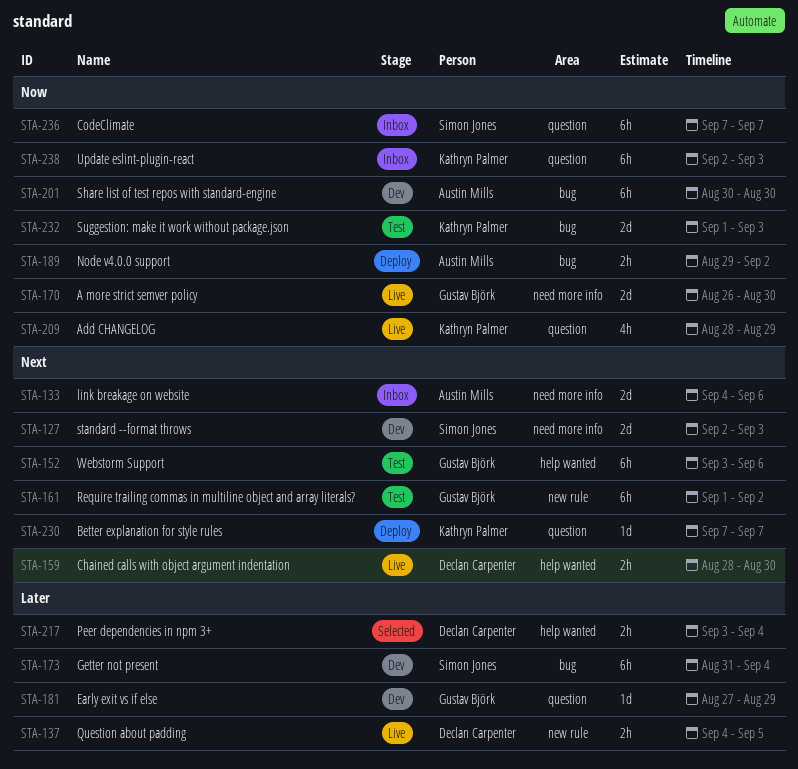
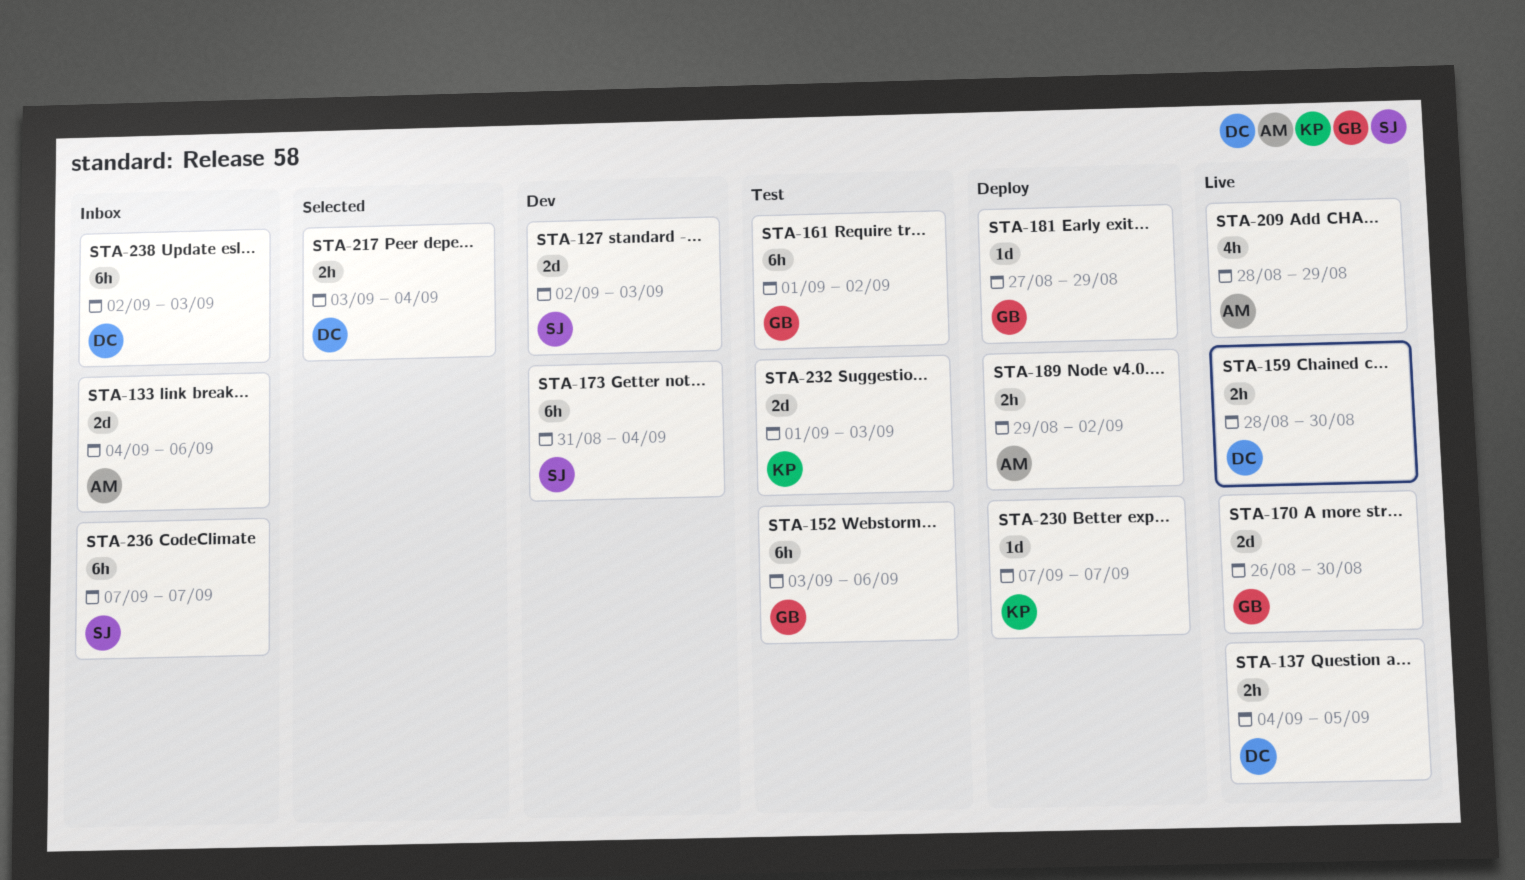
STA-181, status: Dev -> Deploy
STA-201: present -> none
STA-209, owner: Kathryn Palmer -> Austin Mills
STA-238, owner: Kathryn Palmer -> Declan Carpenter

